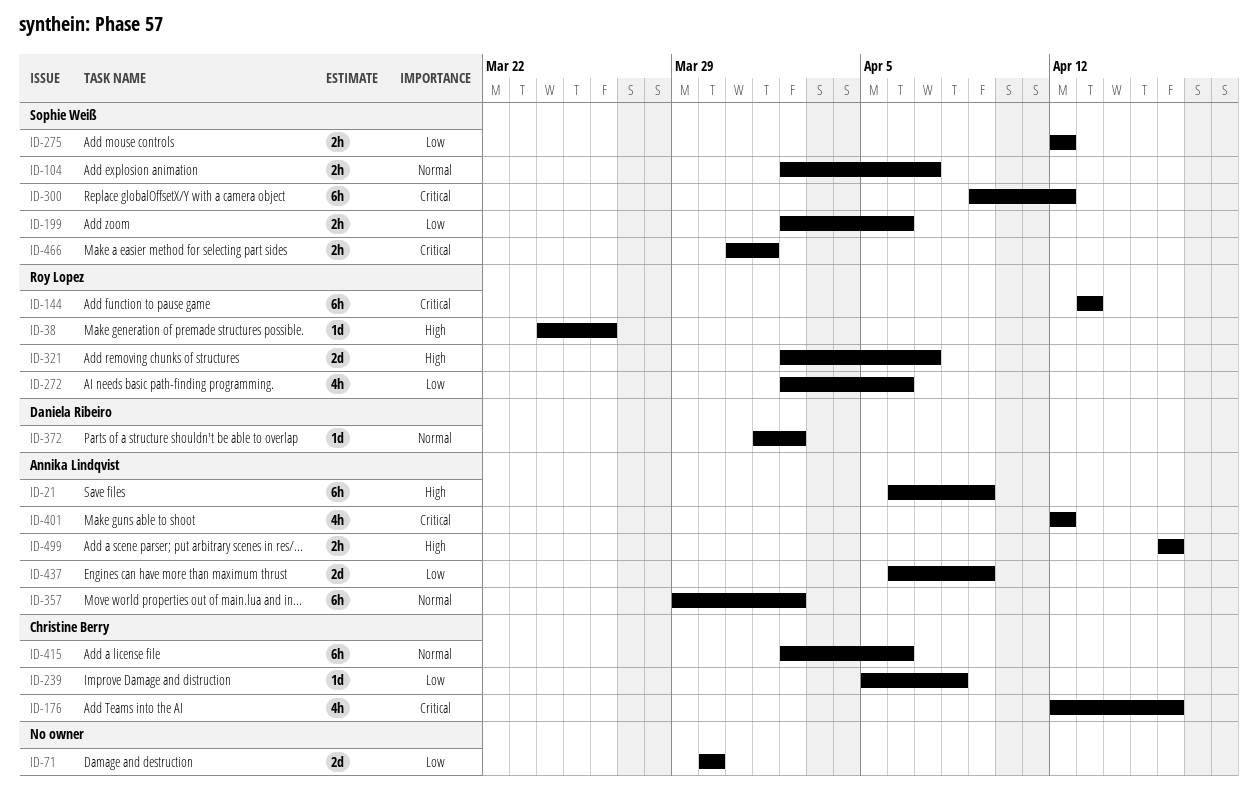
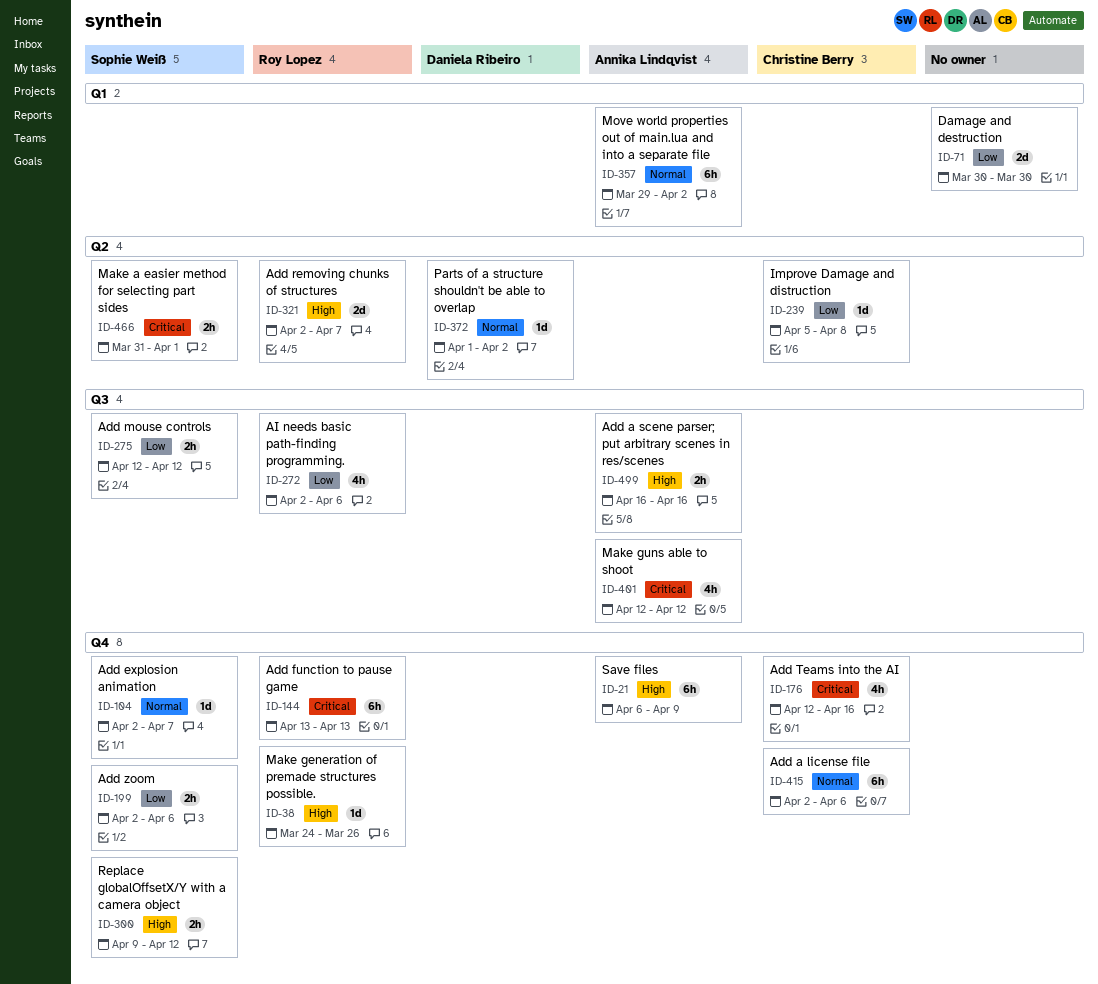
ID-104, estimate: 2h -> 1d
ID-300, priority: Critical -> High
ID-300, estimate: 6h -> 2h
ID-437: present -> none

